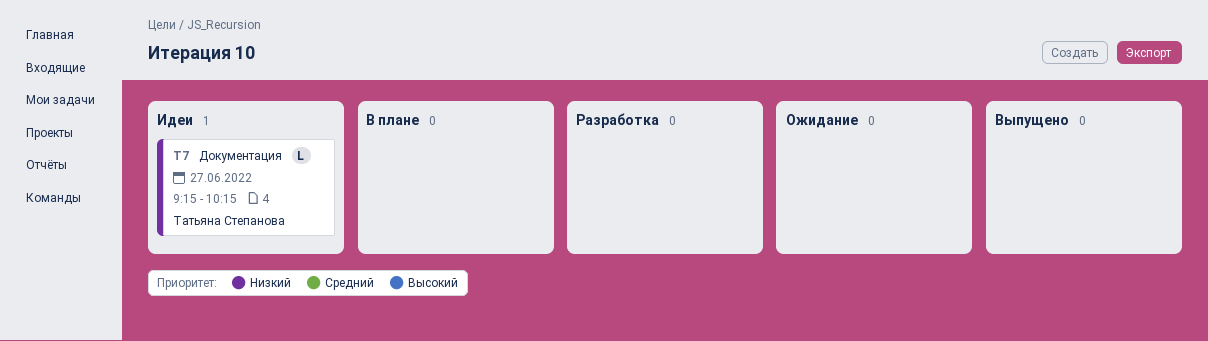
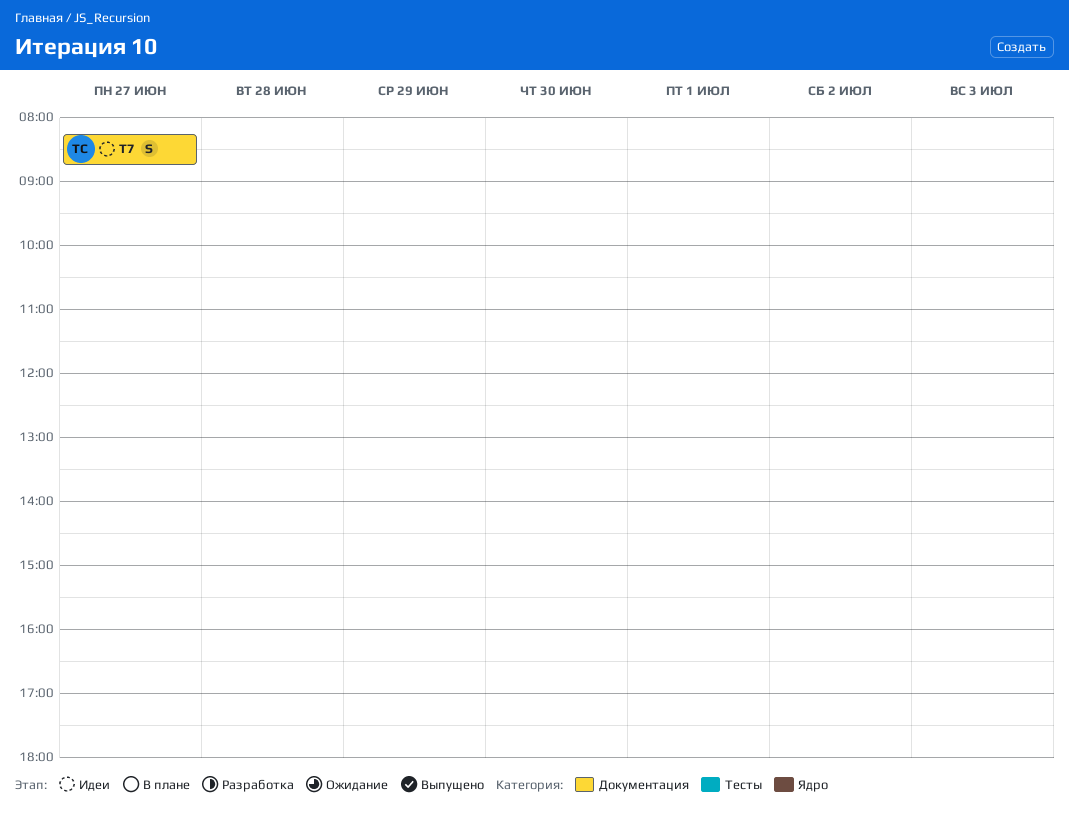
T7, estimate: L -> S
T7, begins: 09:15 -> 08:15
T7, ends: 10:15 -> 08:45

